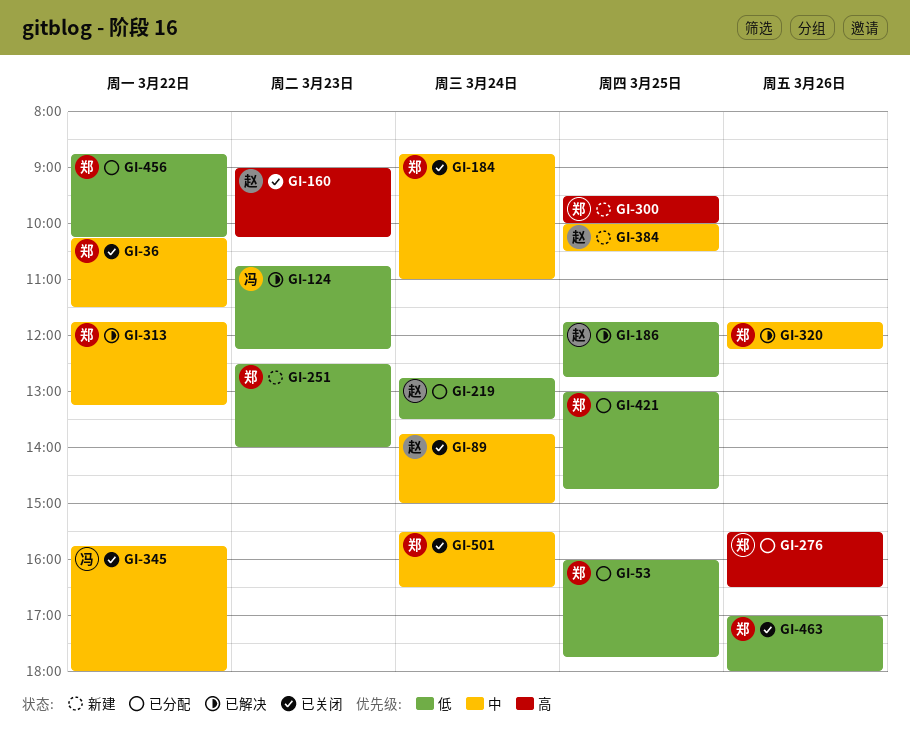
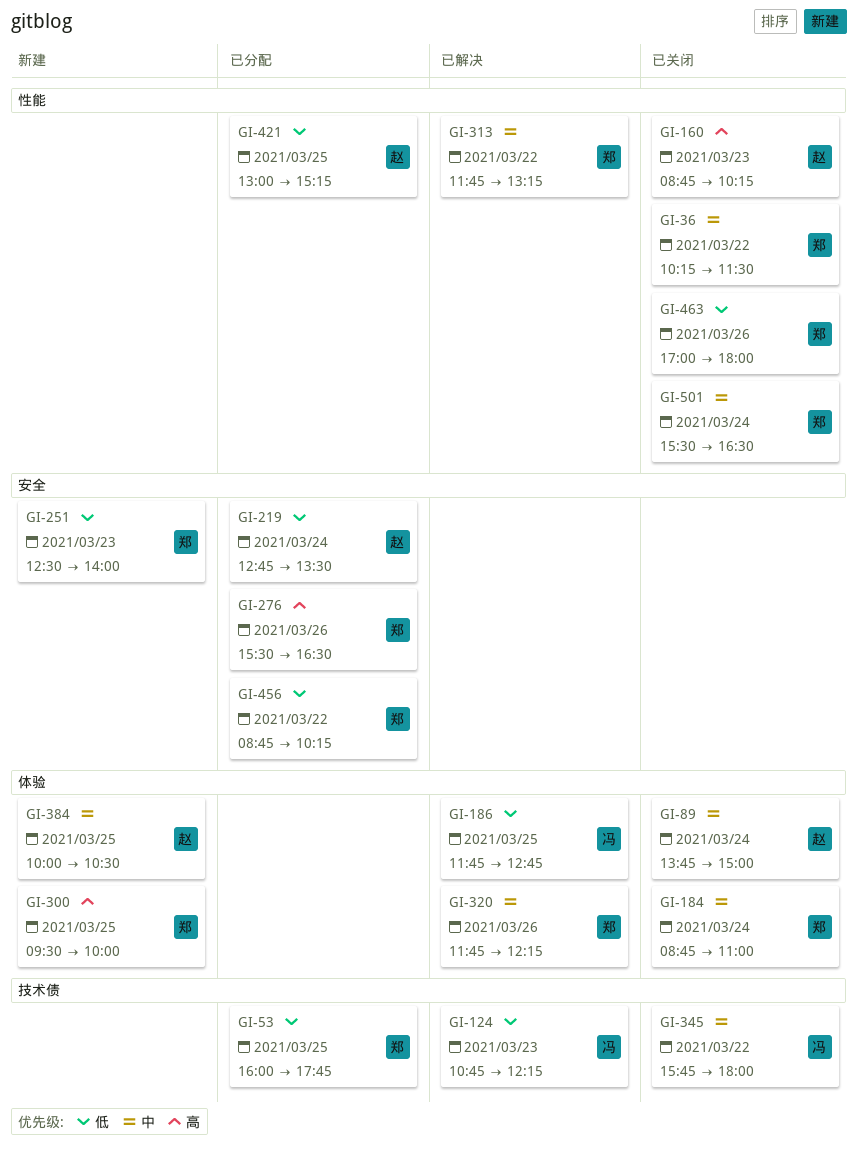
GI-160, begins: 09:00 -> 08:45
GI-186, owner: 赵 -> 冯
GI-421, owner: 郑 -> 赵
GI-421, ends: 14:45 -> 15:15

